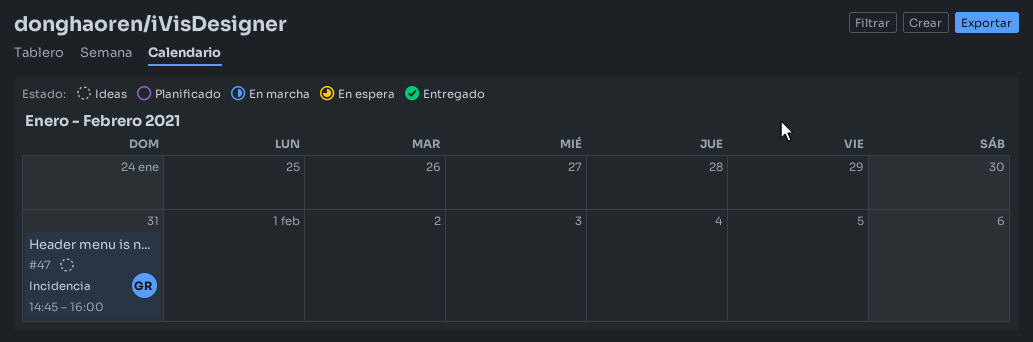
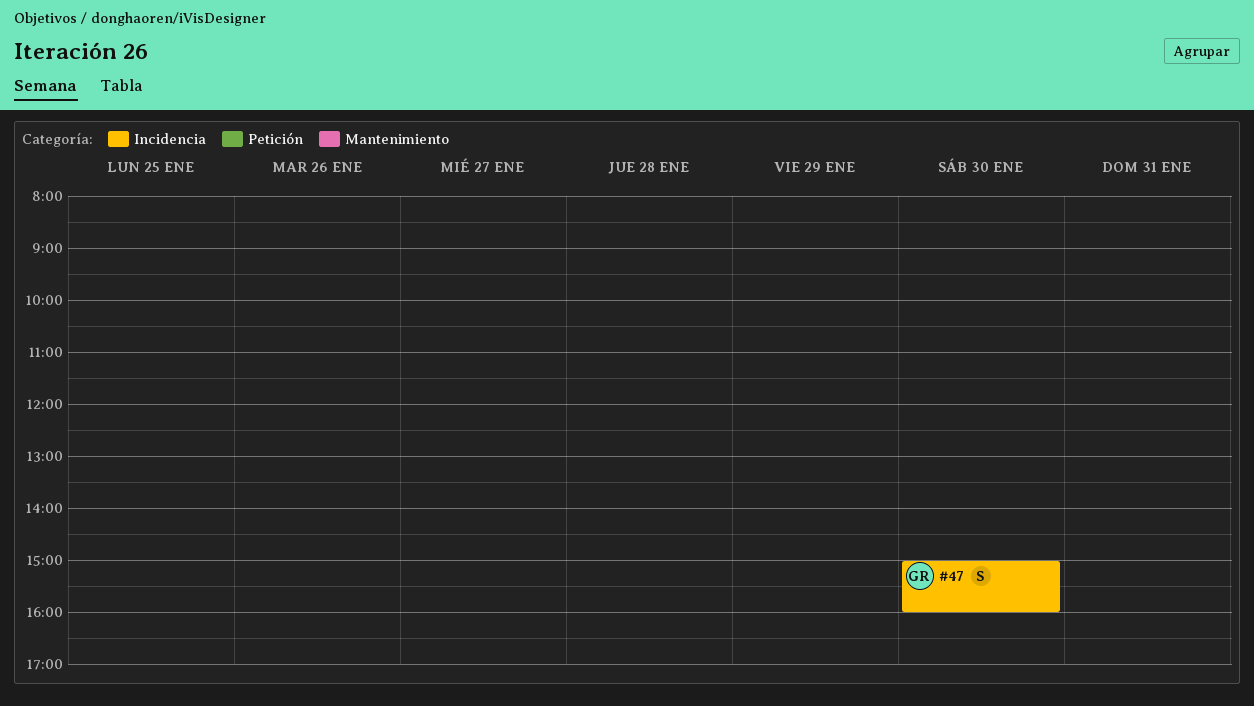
#47, day: Jan 31 -> Jan 30
#47, begins: 14:45 -> 15:00

